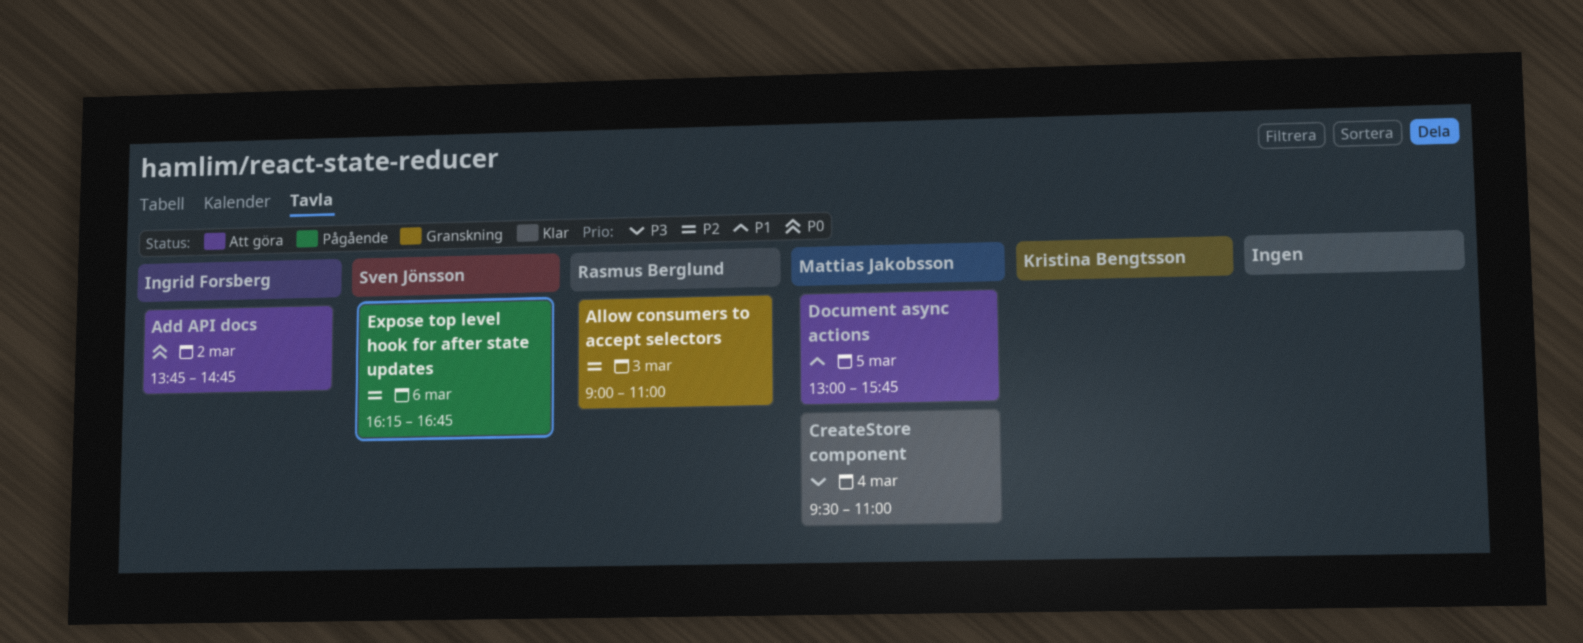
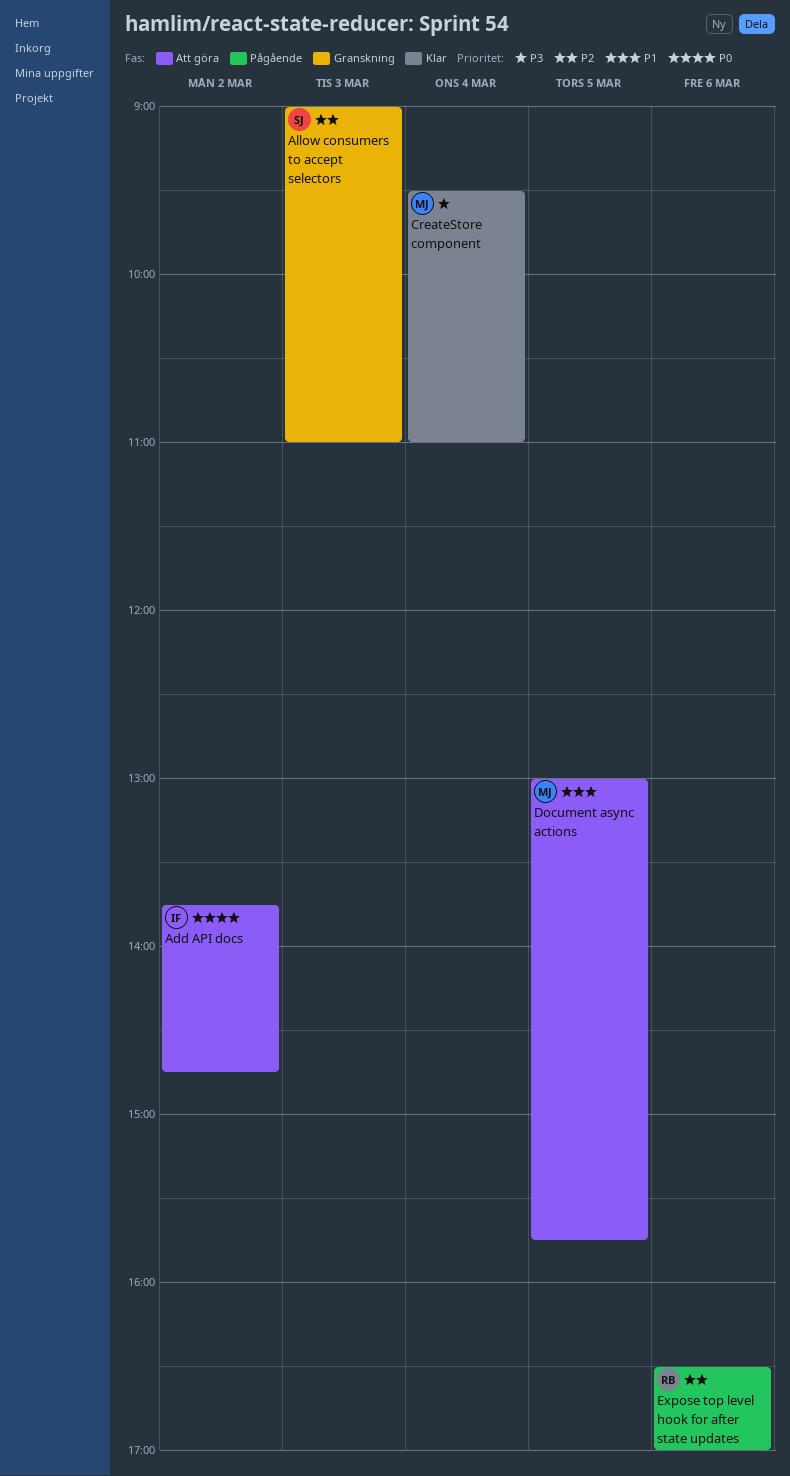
Allow consumers to accept selectors, owner: Rasmus Berglund -> Sven Jönsson
Expose top level hook for after state updates, owner: Sven Jönsson -> Rasmus Berglund
Expose top level hook for after state updates, begins: 16:15 -> 16:30
Expose top level hook for after state updates, ends: 16:45 -> 17:00

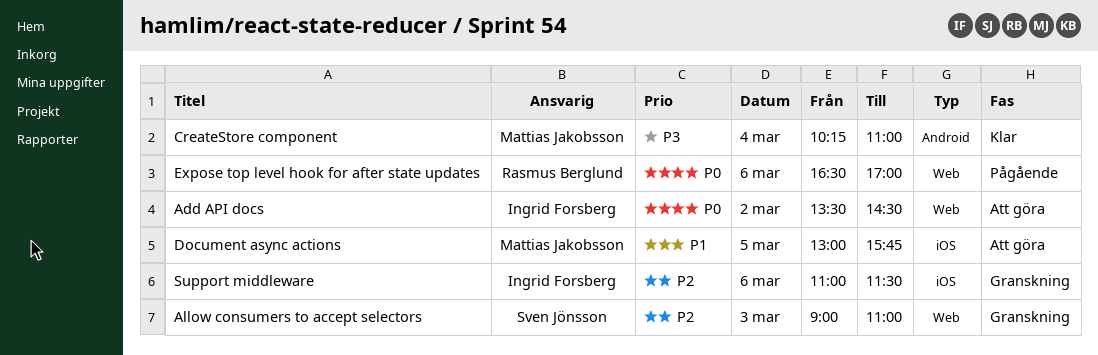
Add API docs, begins: 13:45 -> 13:30
Add API docs, ends: 14:45 -> 14:30
CreateStore component, begins: 09:30 -> 10:15
Expose top level hook for after state updates, priority: P2 -> P0
Support middleware: none -> present

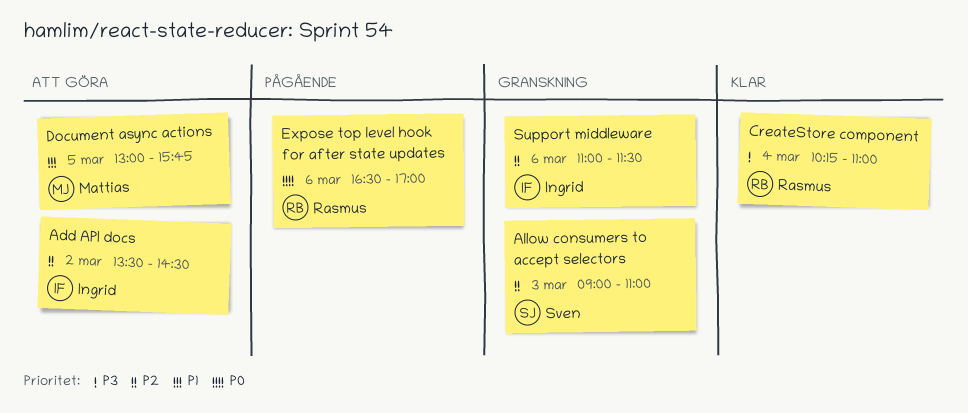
Add API docs, priority: P0 -> P2
CreateStore component, owner: Mattias Jakobsson -> Rasmus Berglund

